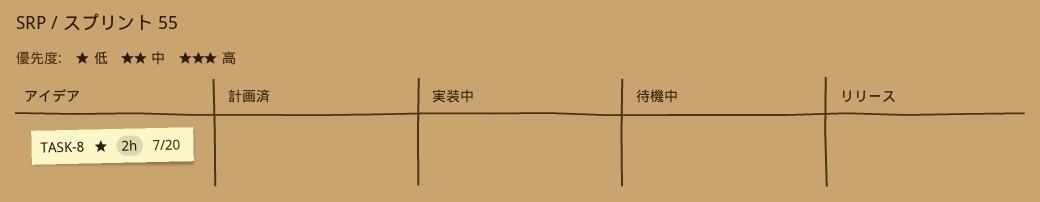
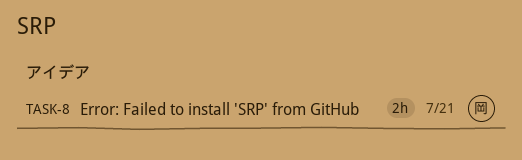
TASK-8, due: Jul 20 -> Jul 21

